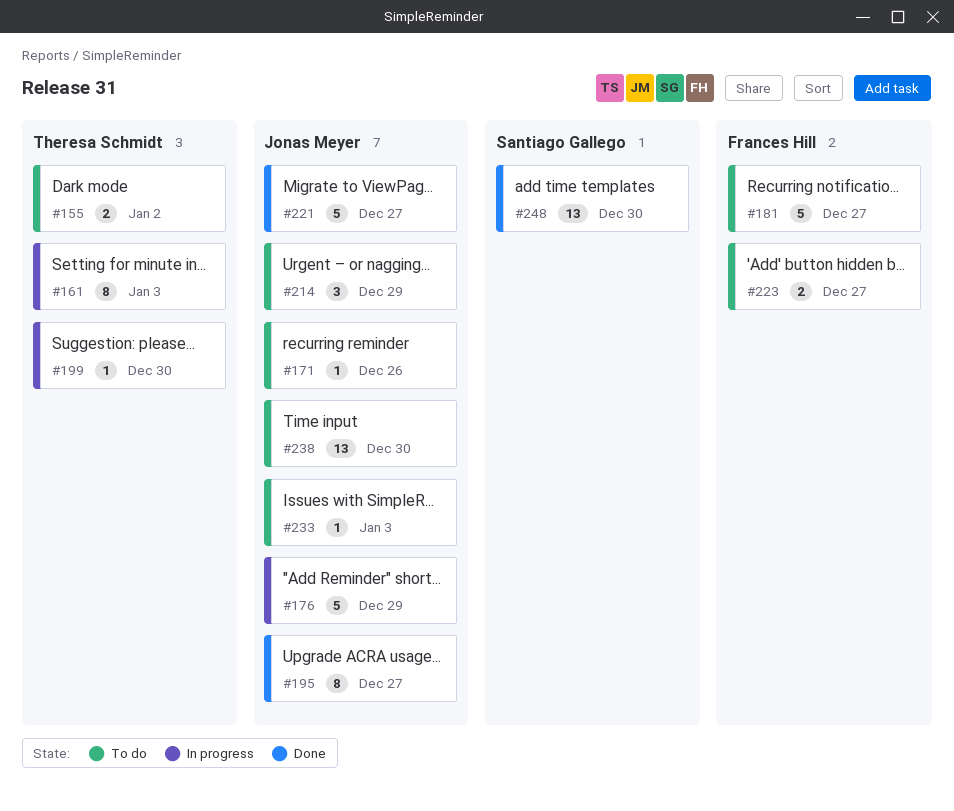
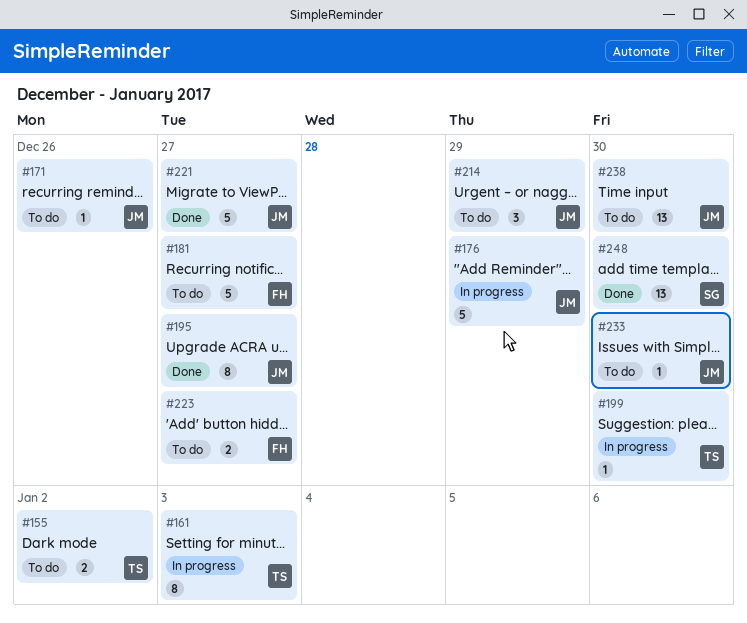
#233, due: Jan 3 -> Dec 30

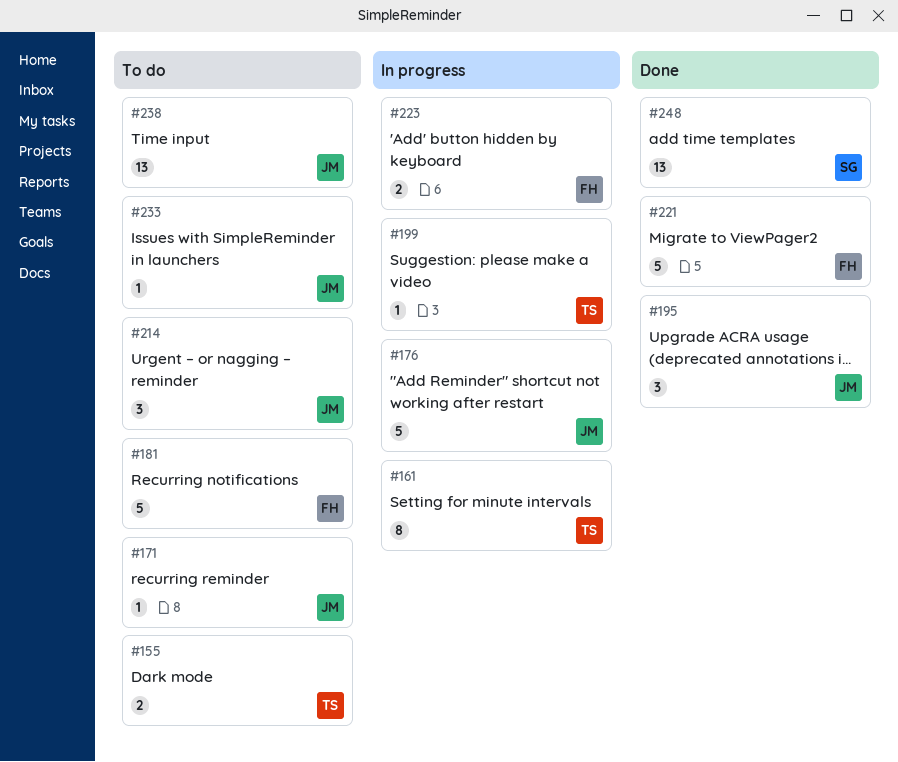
#195, estimate: 8 -> 3
#221, owner: JM -> FH
#223, status: To do -> In progress

